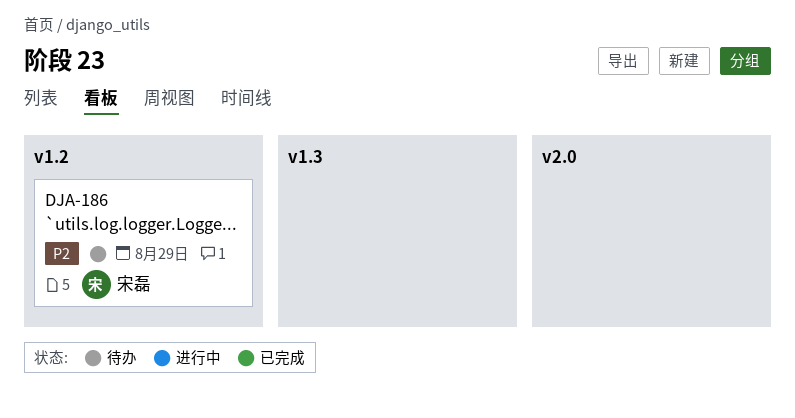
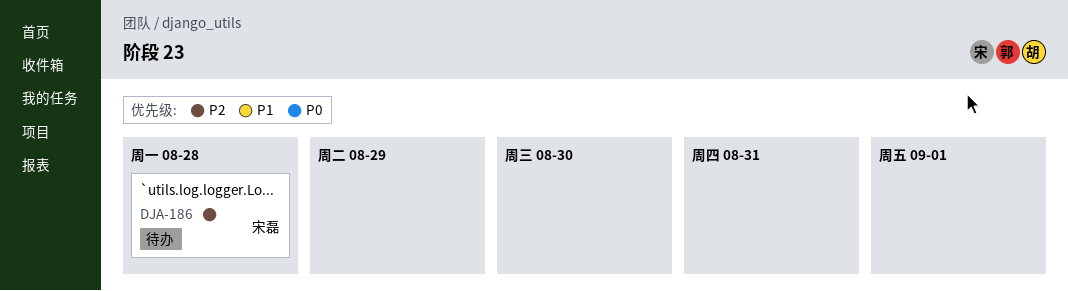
DJA-186, due: Aug 29 -> Aug 28

